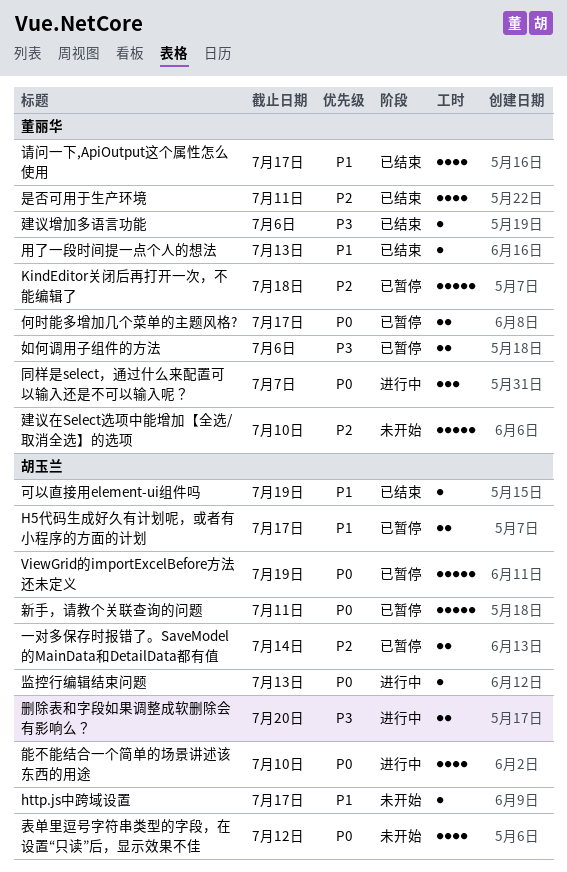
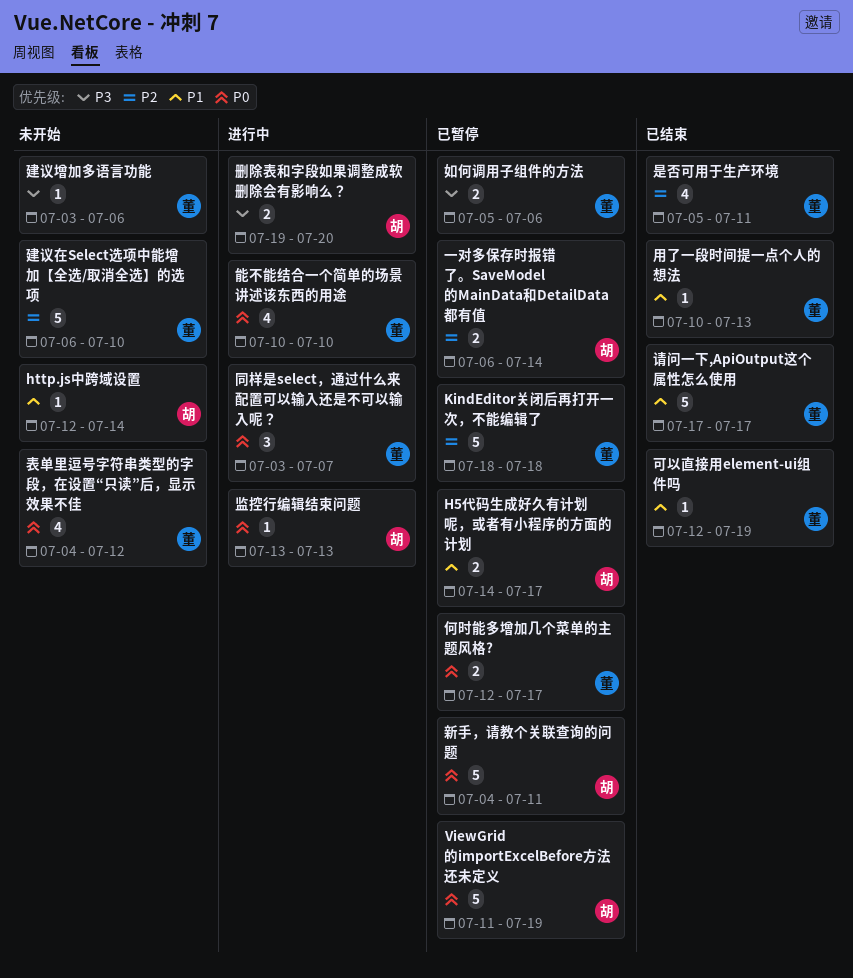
http.js中跨域设置, due: Jul 17 -> Jul 14
可以直接用element-ui组件吗, owner: 胡玉兰 -> 董丽华
建议增加多语言功能, status: 已结束 -> 未开始
能不能结合一个简单的场景讲述该东西的用途, owner: 胡玉兰 -> 董丽华
表单里逗号字符串类型的字段，在设置“只读”后，显示效果不佳, owner: 胡玉兰 -> 董丽华
请问一下,ApiOutput这个属性怎么使用, estimate: 4 -> 5

